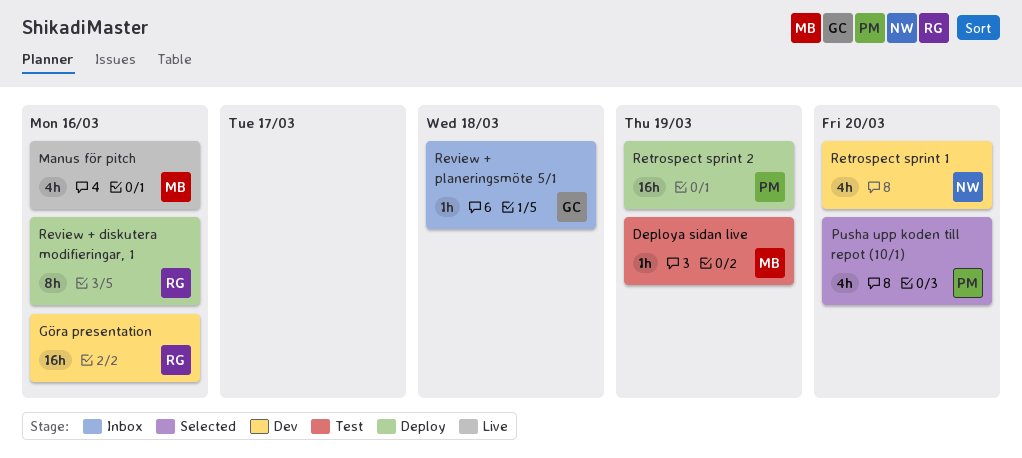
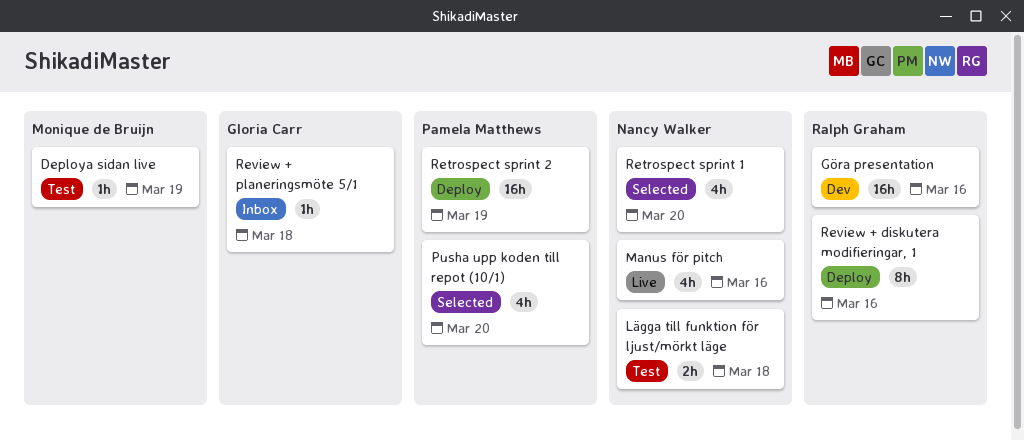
Lägga till funktion för ljust/mörkt läge: none -> present
Manus för pitch, owner: Monique de Bruijn -> Nancy Walker
Retrospect sprint 1, status: Dev -> Selected

